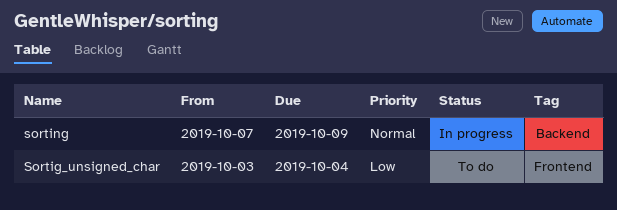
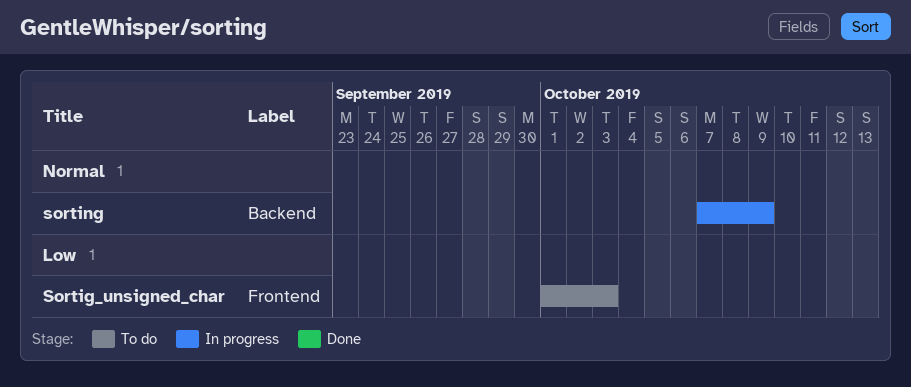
Sortig_unsigned_char, start: Oct 3 -> Oct 1
Sortig_unsigned_char, due: Oct 4 -> Oct 3

